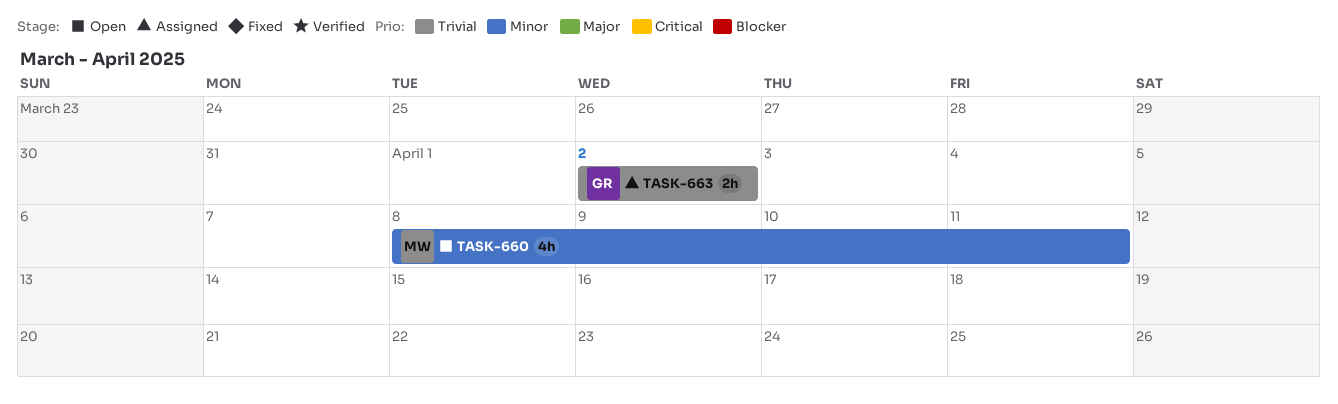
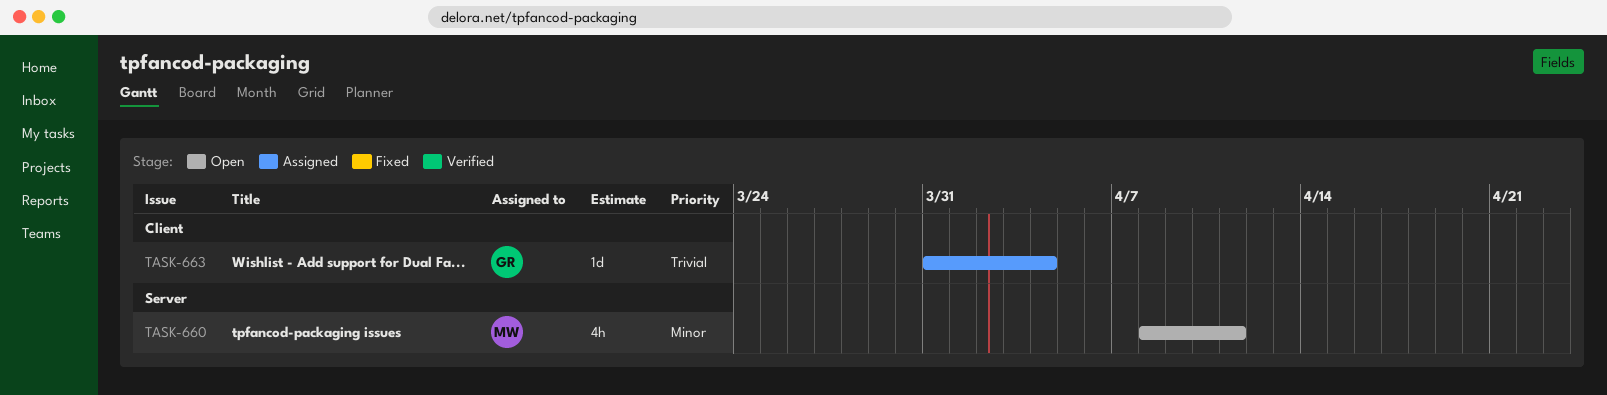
TASK-663, estimate: 2h -> 1d
TASK-663, start: Apr 2 -> Mar 31
TASK-663, due: Apr 2 -> Apr 4

